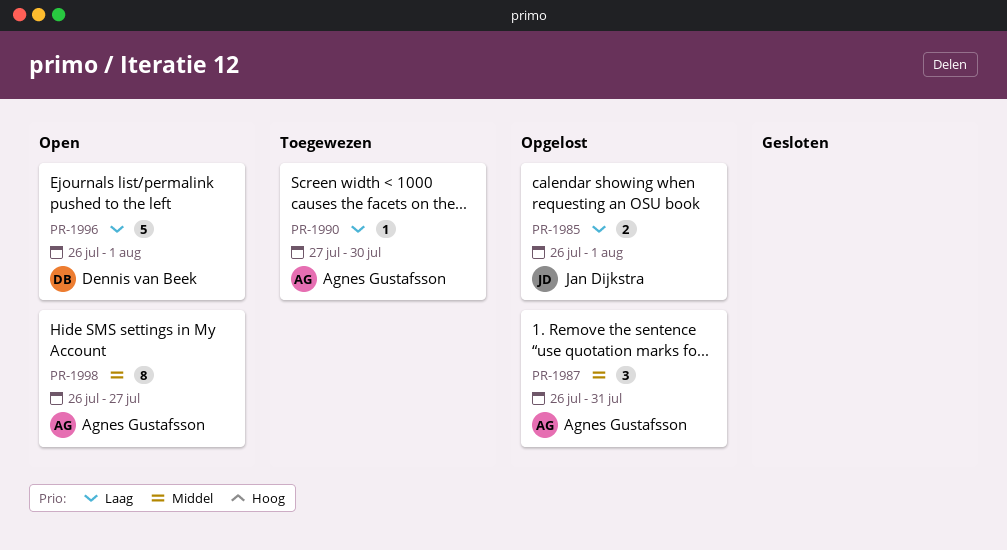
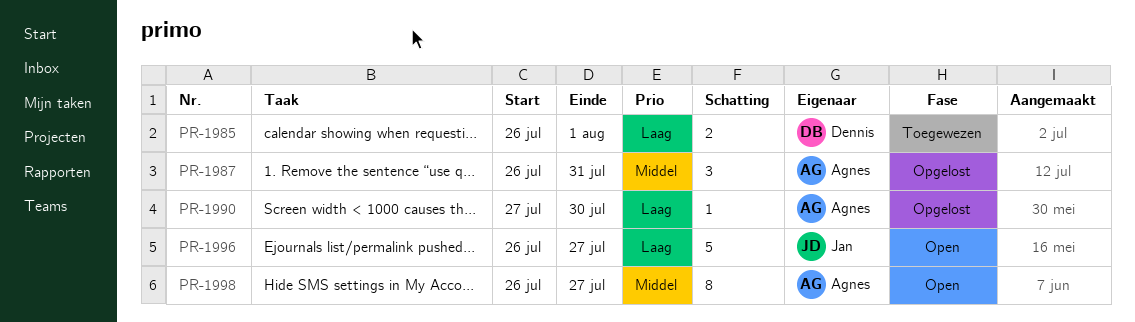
PR-1985, status: Opgelost -> Toegewezen
PR-1985, owner: Jan Dijkstra -> Dennis van Beek
PR-1990, status: Toegewezen -> Opgelost
PR-1996, owner: Dennis van Beek -> Jan Dijkstra
PR-1996, due: Aug 1 -> Jul 27

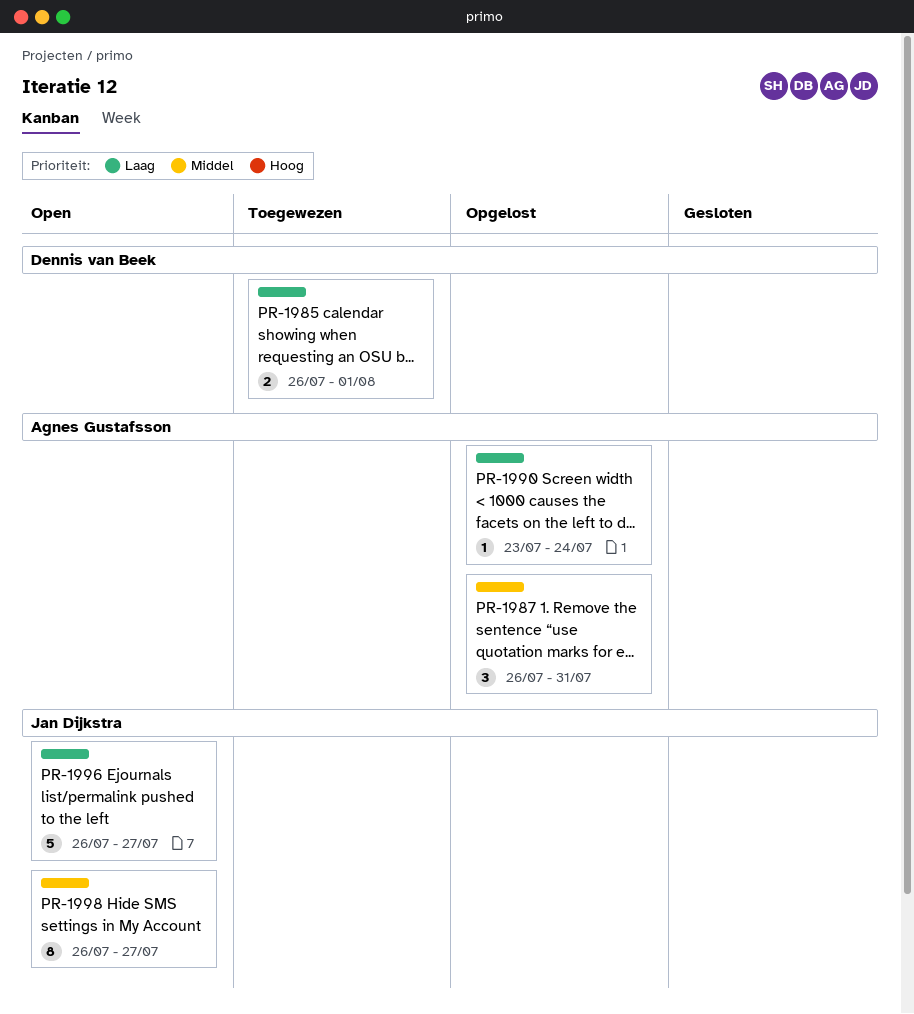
PR-1990, start: Jul 27 -> Jul 23
PR-1990, due: Jul 30 -> Jul 24
PR-1998, owner: Agnes Gustafsson -> Jan Dijkstra

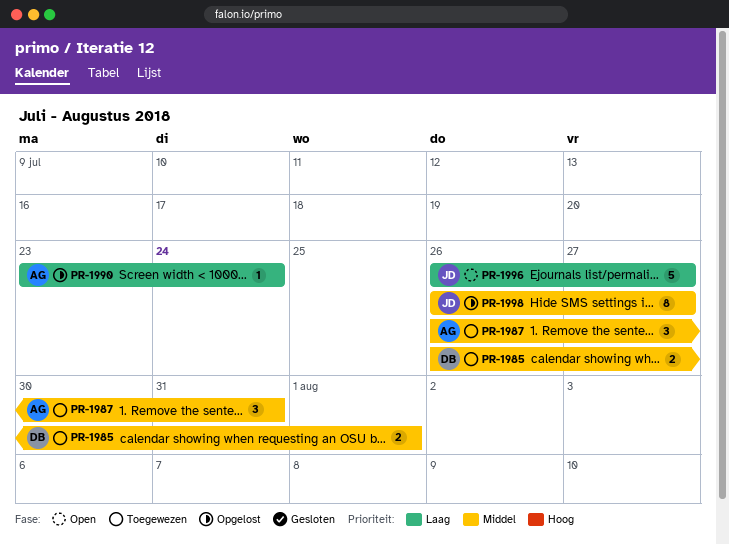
PR-1985, priority: Laag -> Middel
PR-1987, status: Opgelost -> Toegewezen
PR-1998, status: Open -> Opgelost

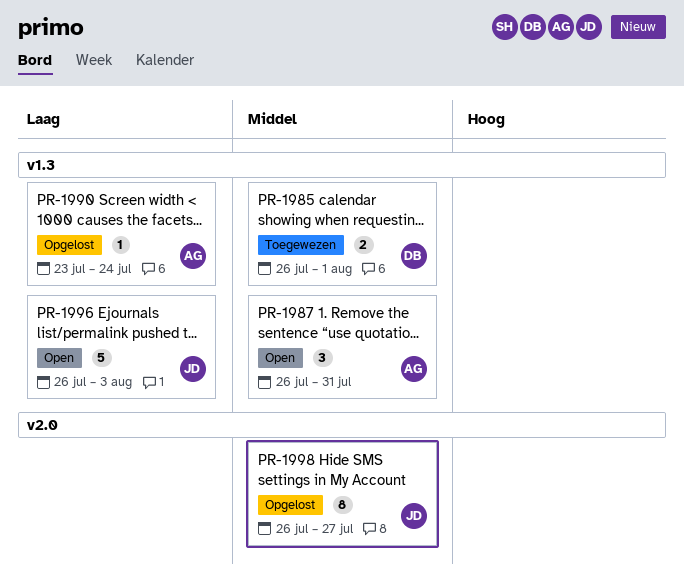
PR-1987, status: Toegewezen -> Open
PR-1996, due: Jul 27 -> Aug 3

